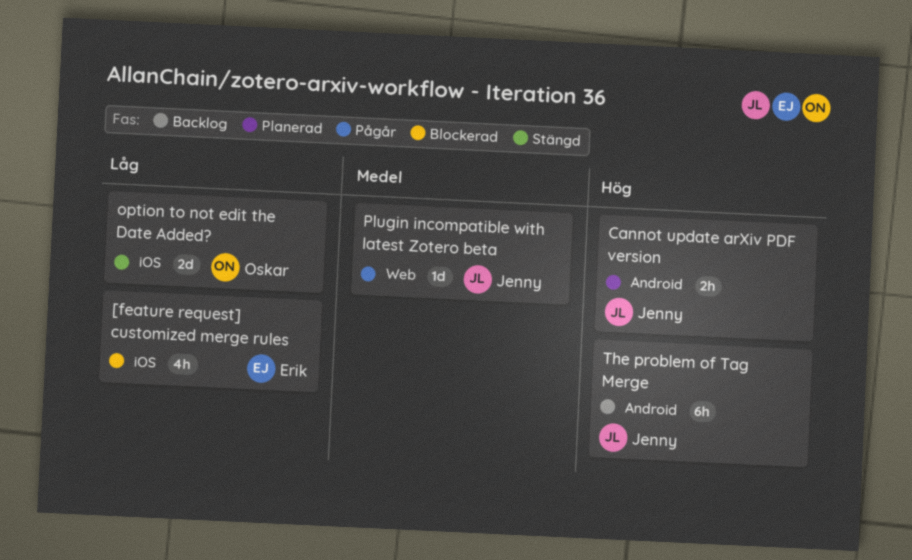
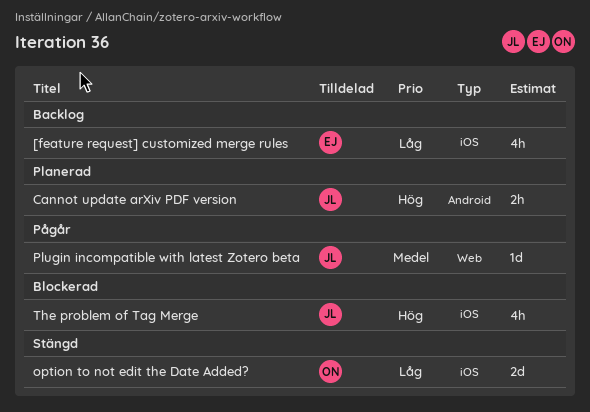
[feature request] customized merge rules, status: Blockerad -> Backlog
The problem of Tag Merge, status: Backlog -> Blockerad
The problem of Tag Merge, label: Android -> iOS
The problem of Tag Merge, estimate: 6h -> 4h

